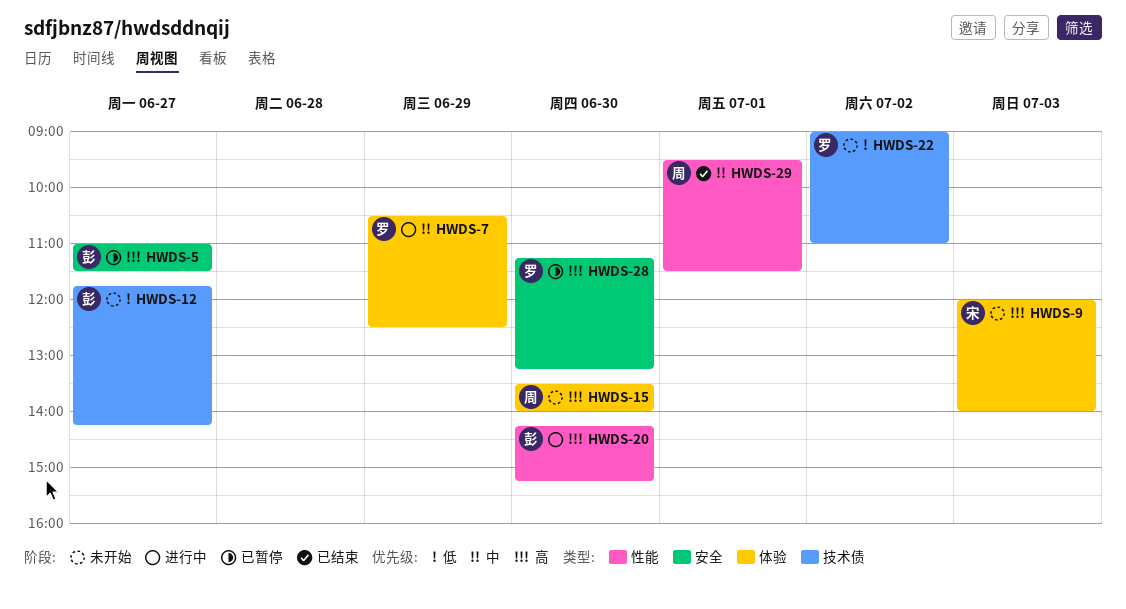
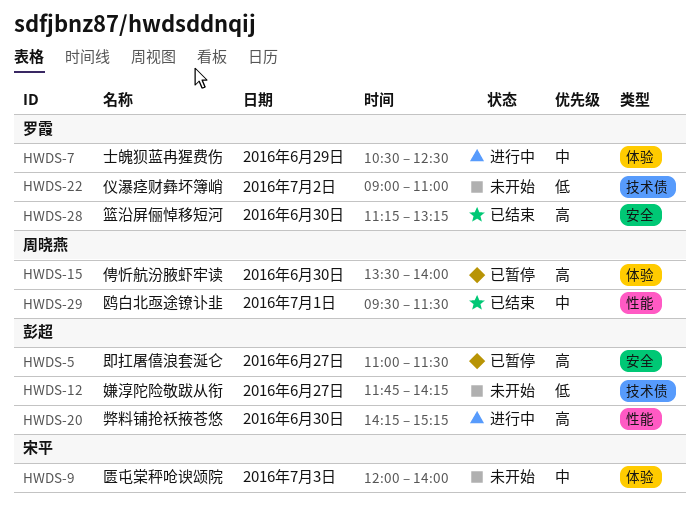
HWDS-9, priority: 高 -> 中
HWDS-15, status: 未开始 -> 已暂停
HWDS-28, status: 已暂停 -> 已结束

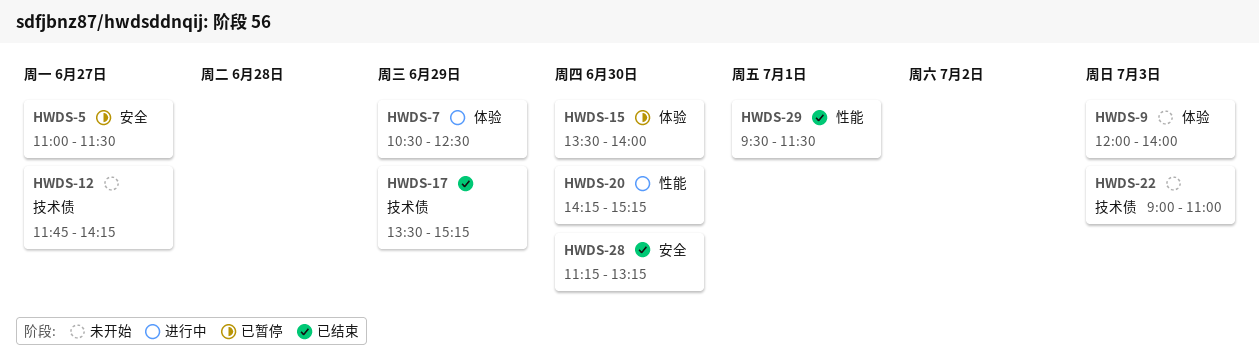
HWDS-17: none -> present
HWDS-22, day: Jul 2 -> Jul 3

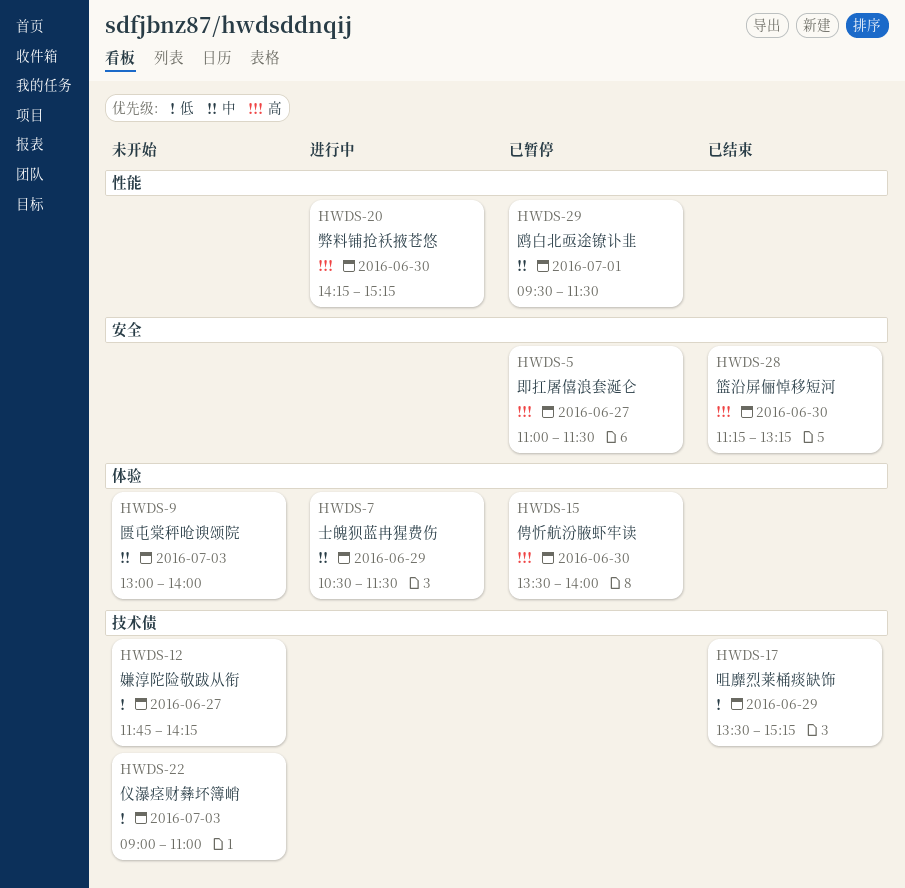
HWDS-7, ends: 12:30 -> 11:30
HWDS-9, begins: 12:00 -> 13:00
HWDS-29, status: 已结束 -> 已暂停

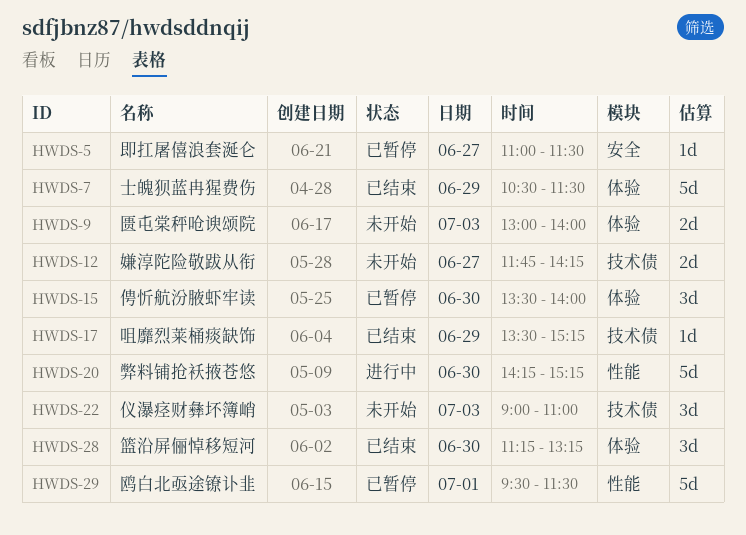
HWDS-7, status: 进行中 -> 已结束
HWDS-28, label: 安全 -> 体验

